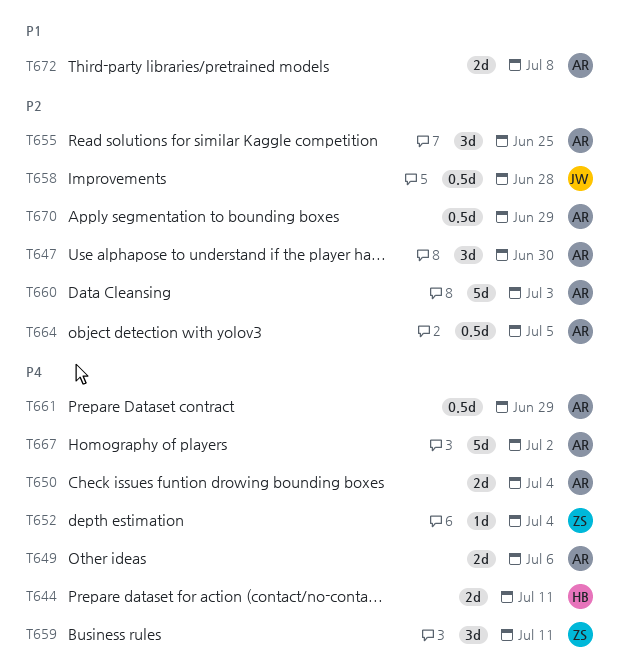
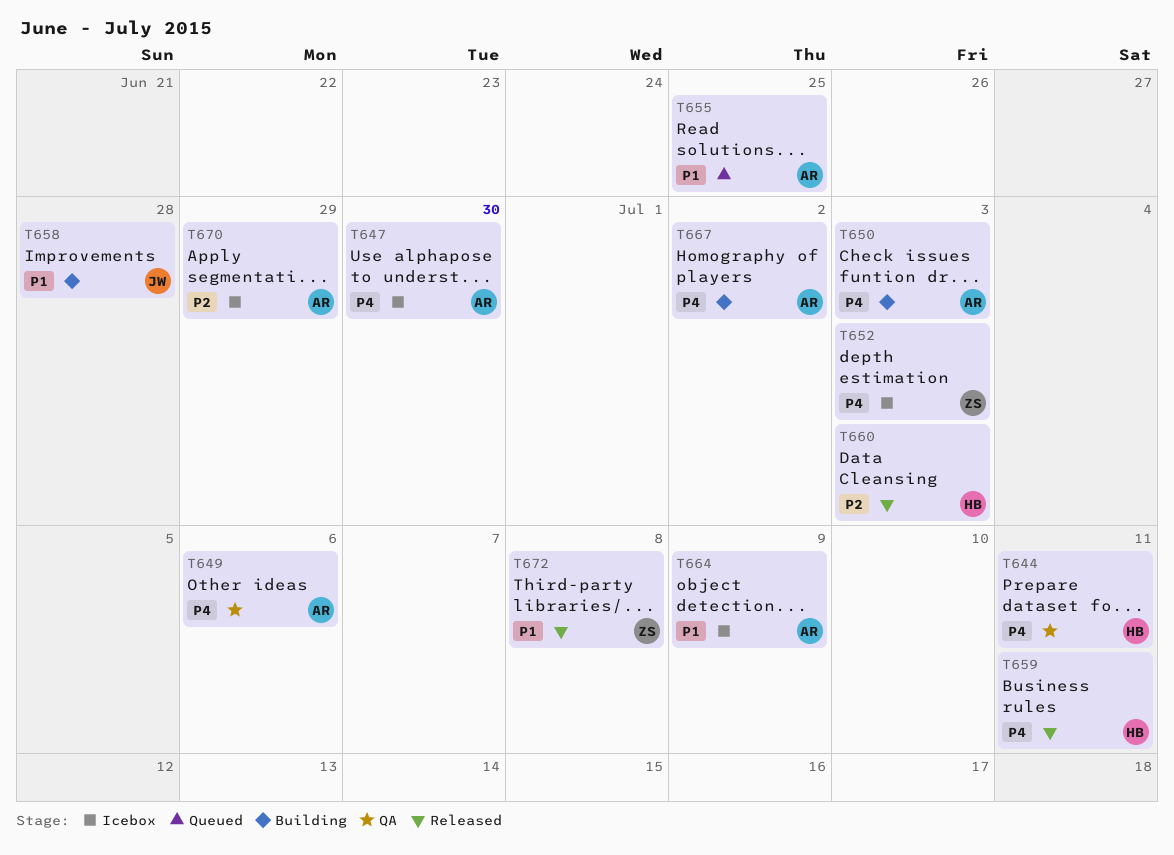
T647, priority: P2 -> P4
T650, due: Jul 4 -> Jul 3
T652, due: Jul 4 -> Jul 3
T655, priority: P2 -> P1
T658, priority: P2 -> P1
T659, owner: ZS -> HB
T660, owner: AR -> HB
T661: present -> none
T664, priority: P2 -> P1
T664, due: Jul 5 -> Jul 9
T672, owner: AR -> ZS

